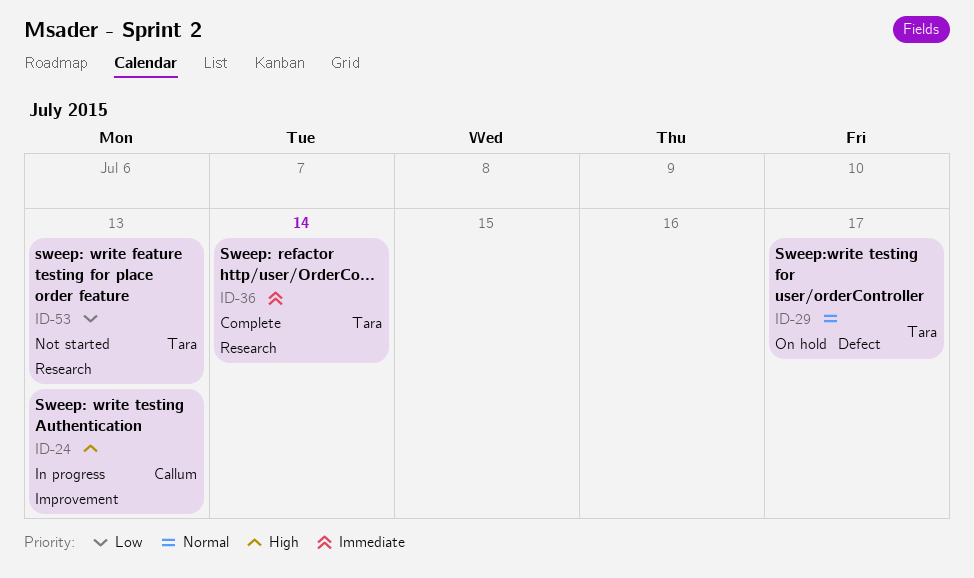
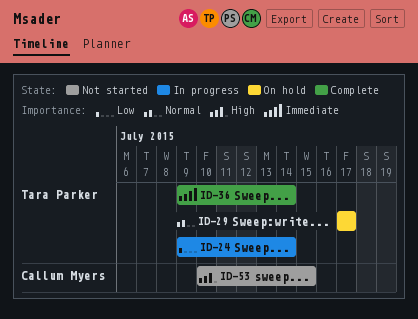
ID-24, owner: Callum Myers -> Tara Parker
ID-24, priority: High -> Low
ID-24, due: Jul 13 -> Jul 14
ID-53, owner: Tara Parker -> Callum Myers
ID-53, priority: Low -> High
ID-53, due: Jul 13 -> Jul 15

